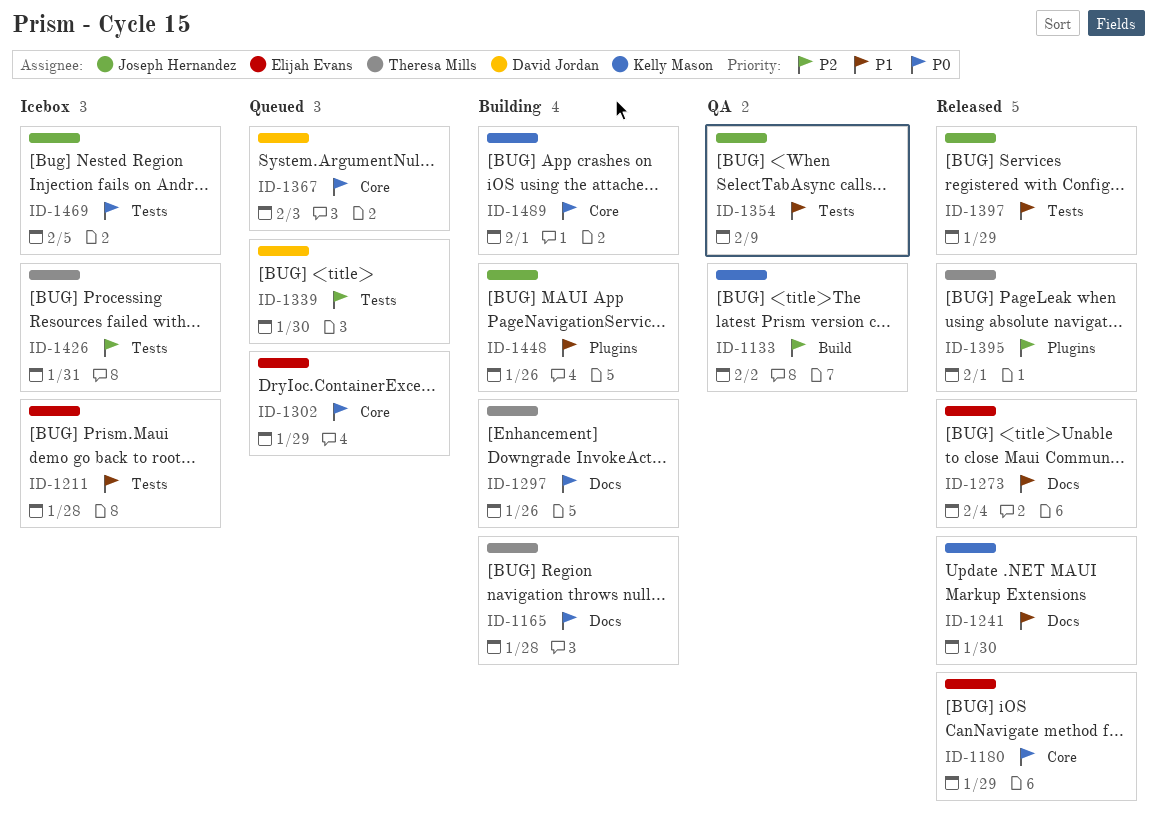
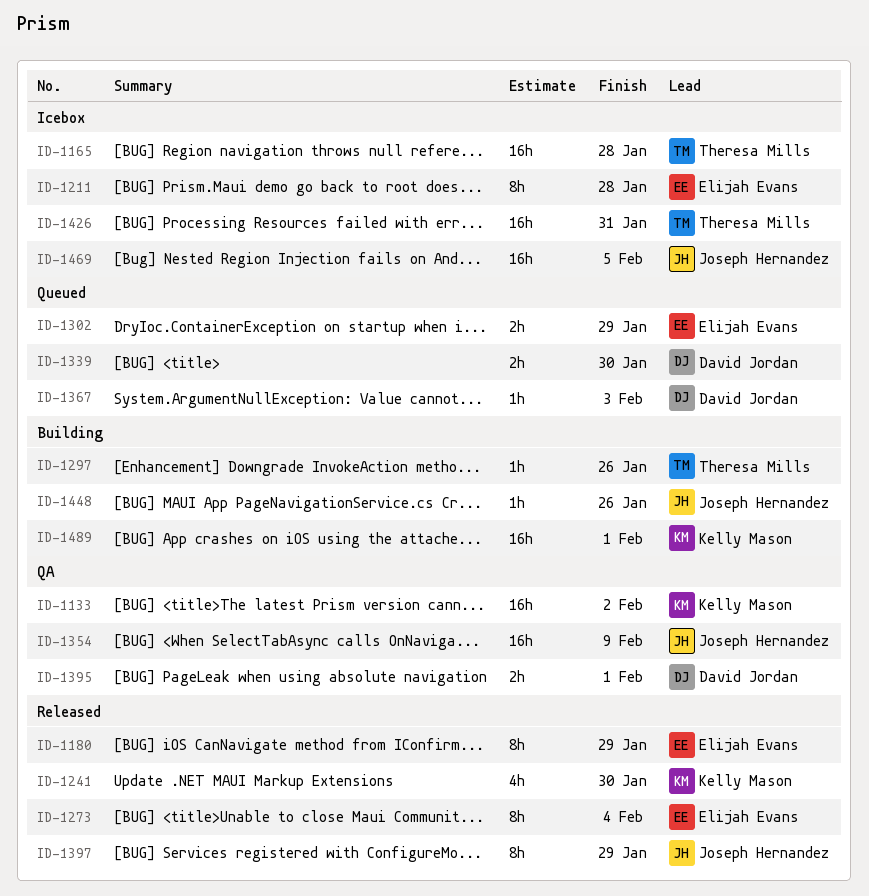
ID-1165, status: Building -> Icebox
ID-1395, status: Released -> QA
ID-1395, owner: Theresa Mills -> David Jordan

